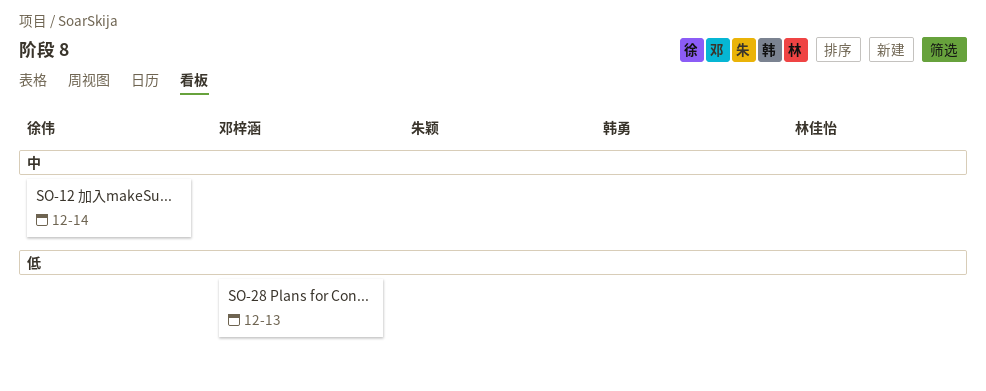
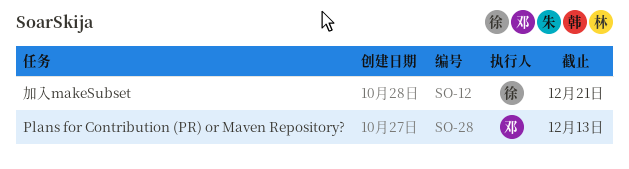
SO-12, due: Dec 14 -> Dec 21

